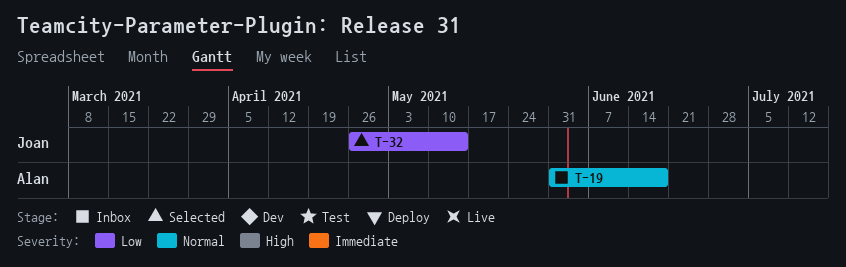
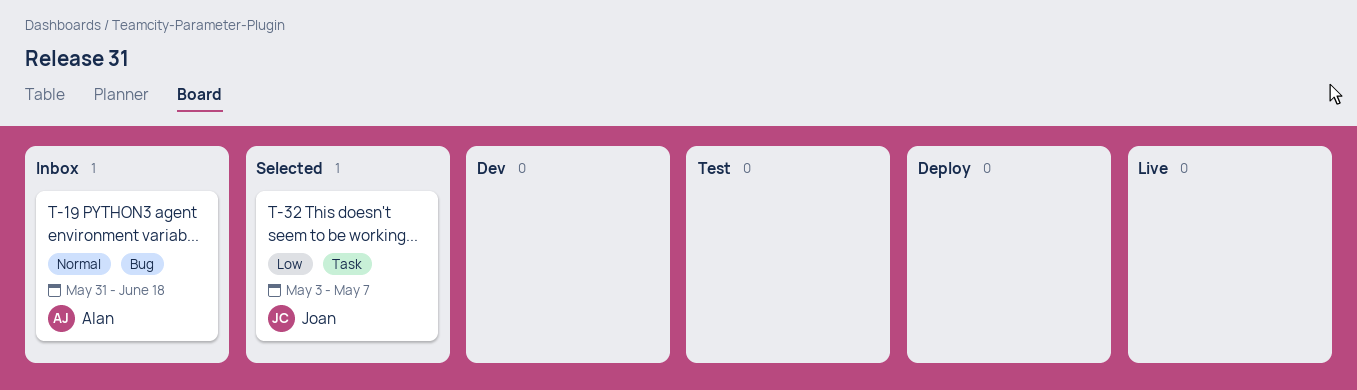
T-32, start: Apr 26 -> May 3
T-32, due: May 14 -> May 7

